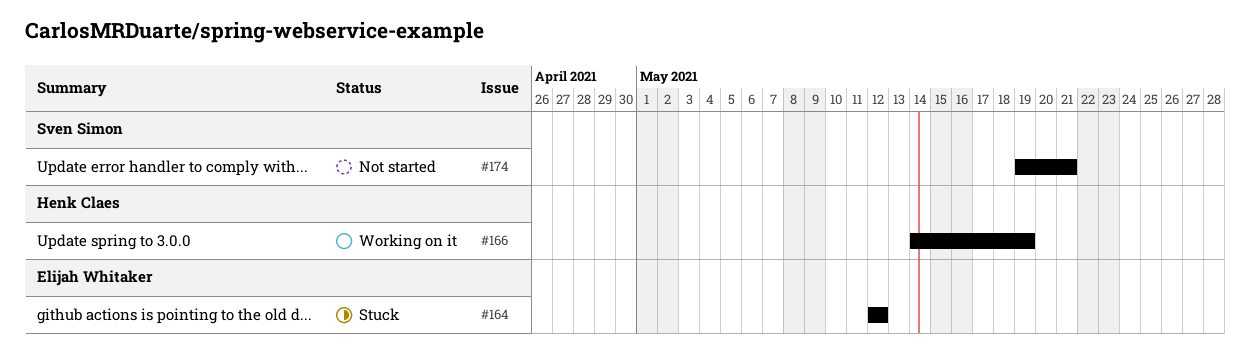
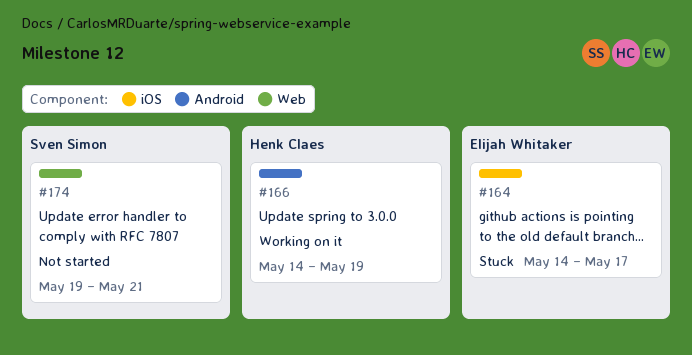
#164, start: May 12 -> May 14
#164, due: May 12 -> May 17

